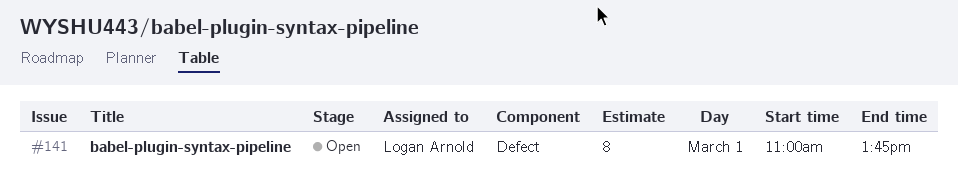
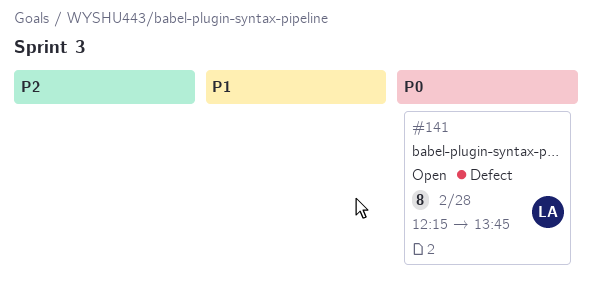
#141, day: Mar 1 -> Feb 28
#141, begins: 11:00 -> 12:15

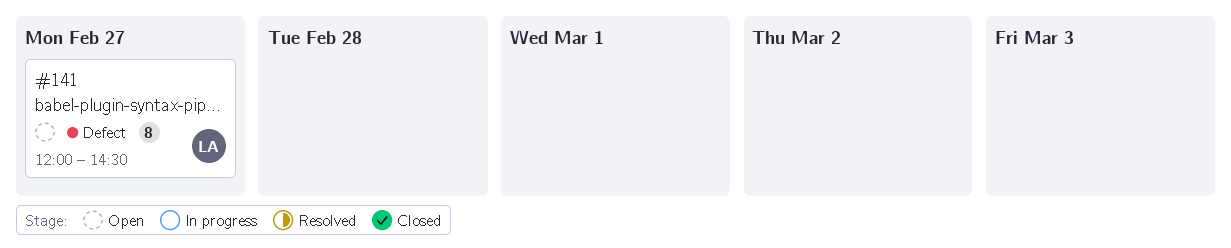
#141, day: Feb 28 -> Feb 27
#141, begins: 12:15 -> 12:00
#141, ends: 13:45 -> 14:30

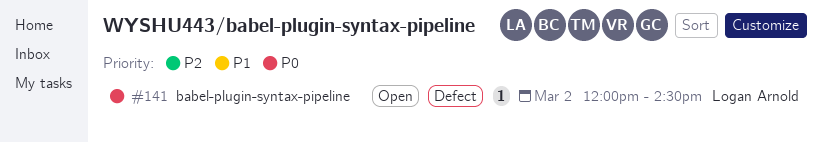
#141, estimate: 8 -> 1
#141, day: Feb 27 -> Mar 2

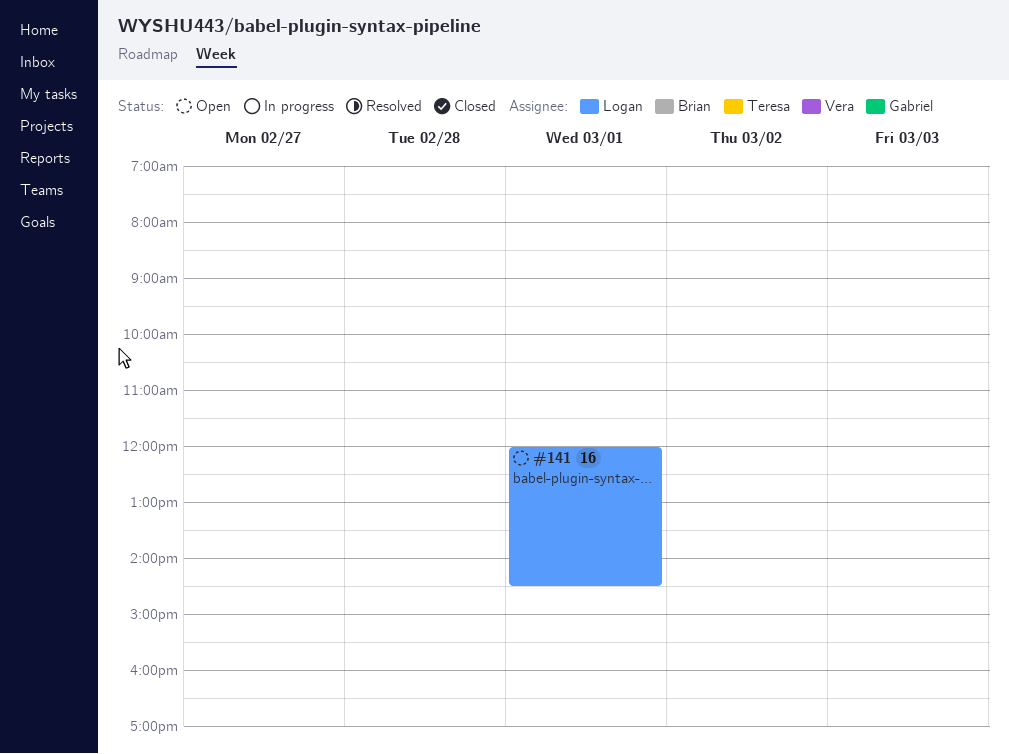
#141, estimate: 1 -> 16
#141, day: Mar 2 -> Mar 1

